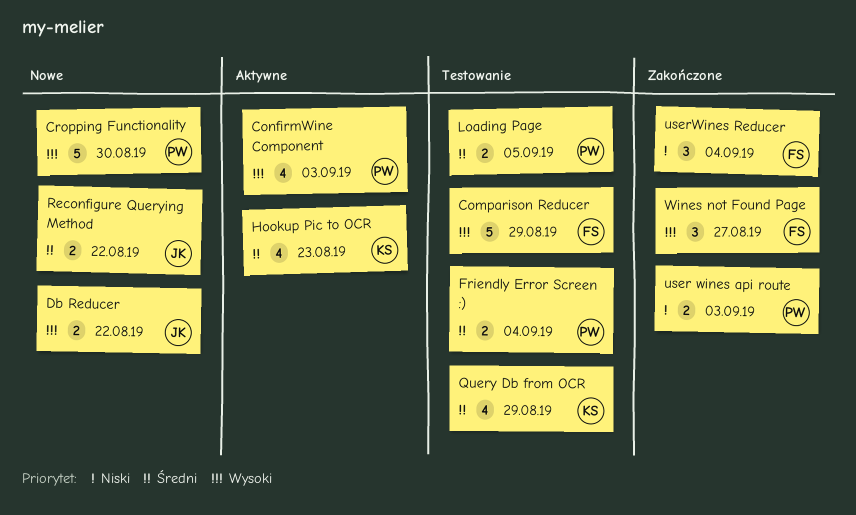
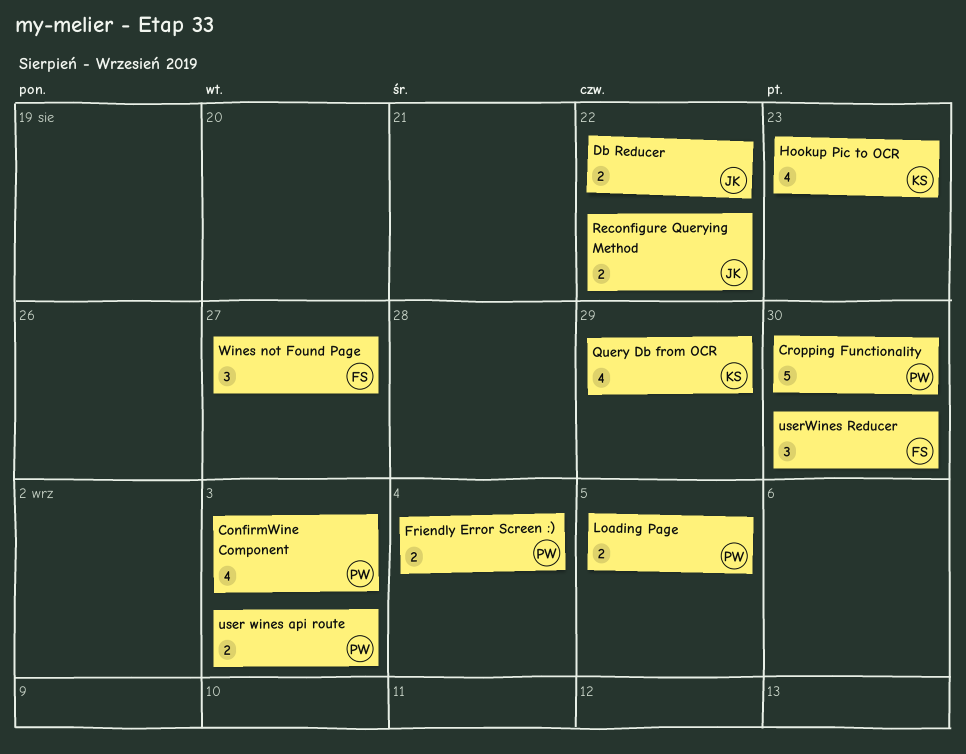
Comparison Reducer: present -> none
userWines Reducer, due: Sep 4 -> Aug 30

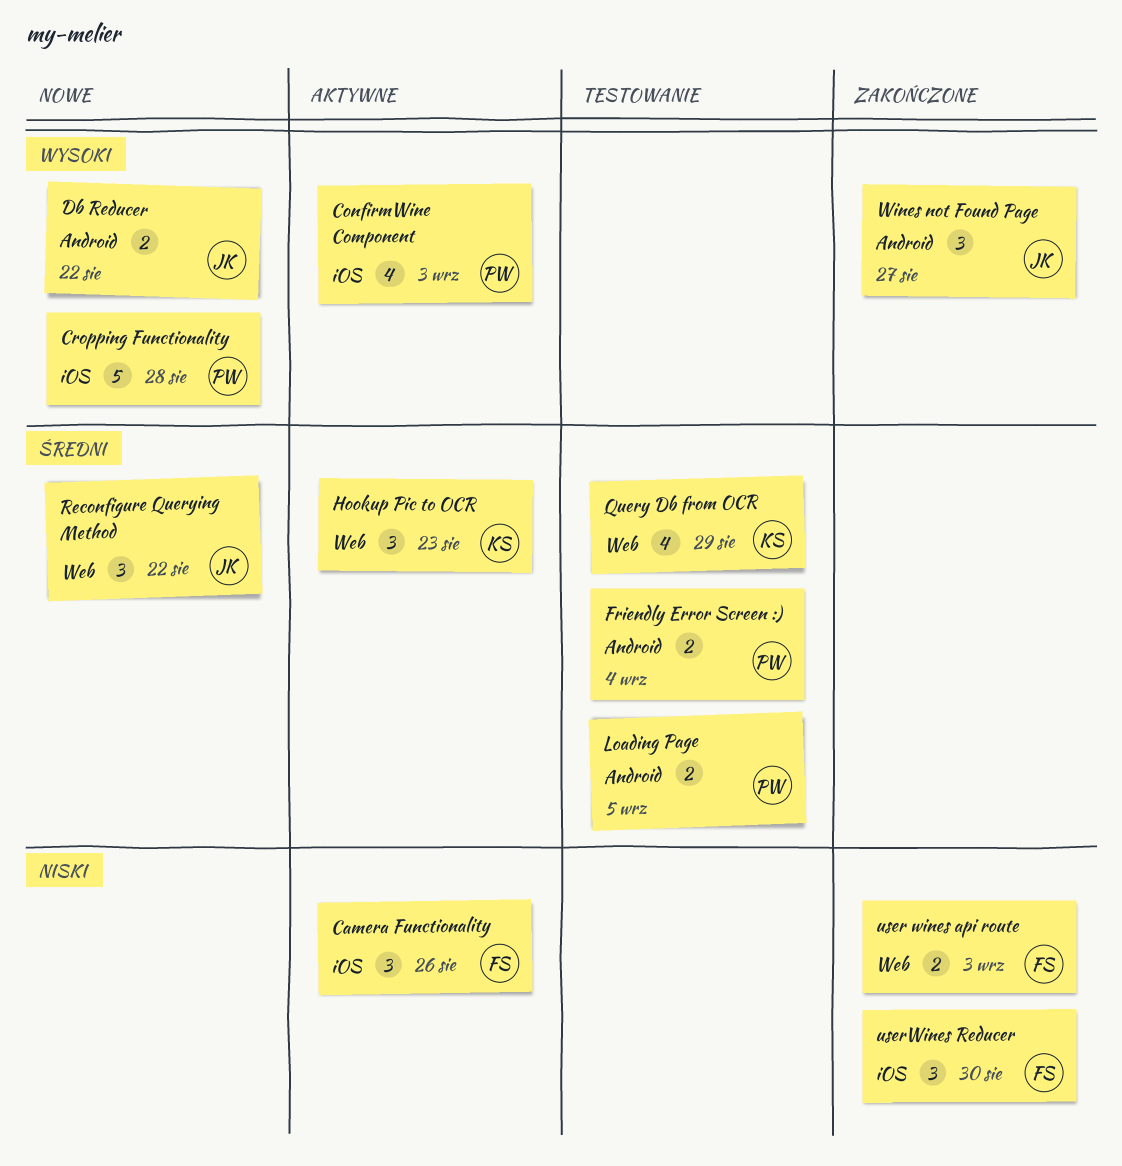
Camera Functionality: none -> present
Cropping Functionality, due: Aug 30 -> Aug 28
Hookup Pic to OCR, estimate: 4 -> 3
Reconfigure Querying Method, estimate: 2 -> 3
user wines api route, owner: PW -> FS
Wines not Found Page, owner: FS -> JK

